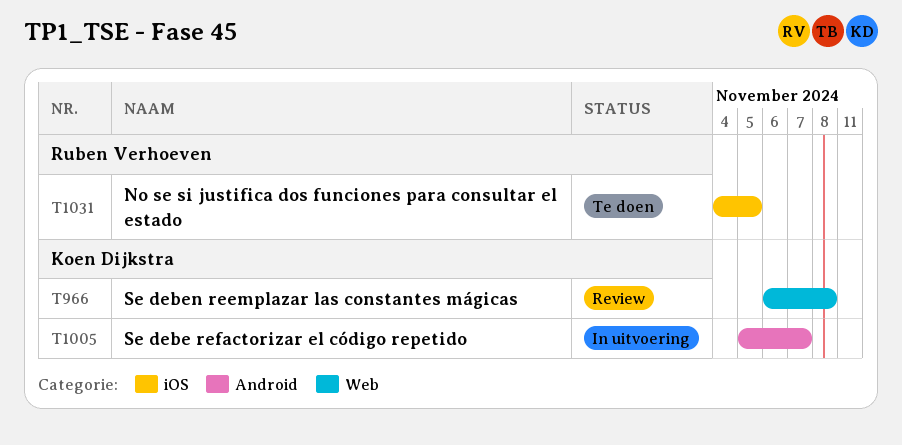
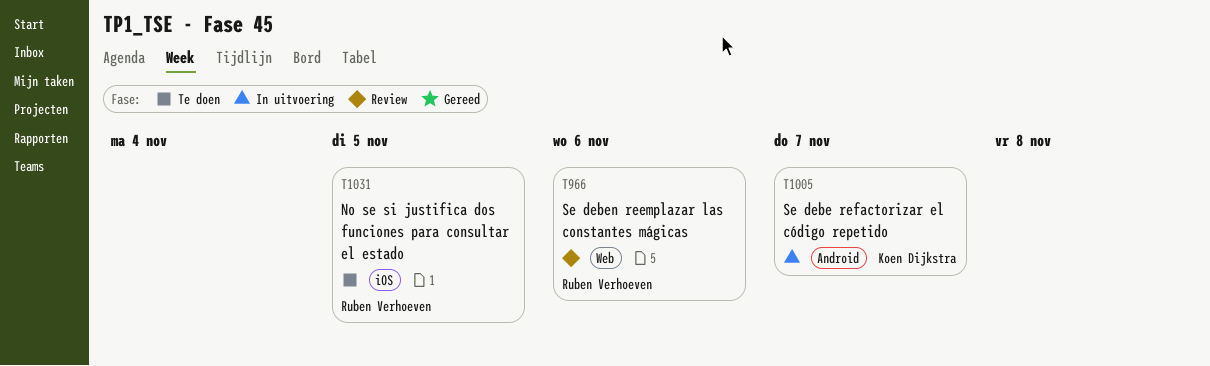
T966, owner: Koen Dijkstra -> Ruben Verhoeven
T966, due: Nov 8 -> Nov 6

